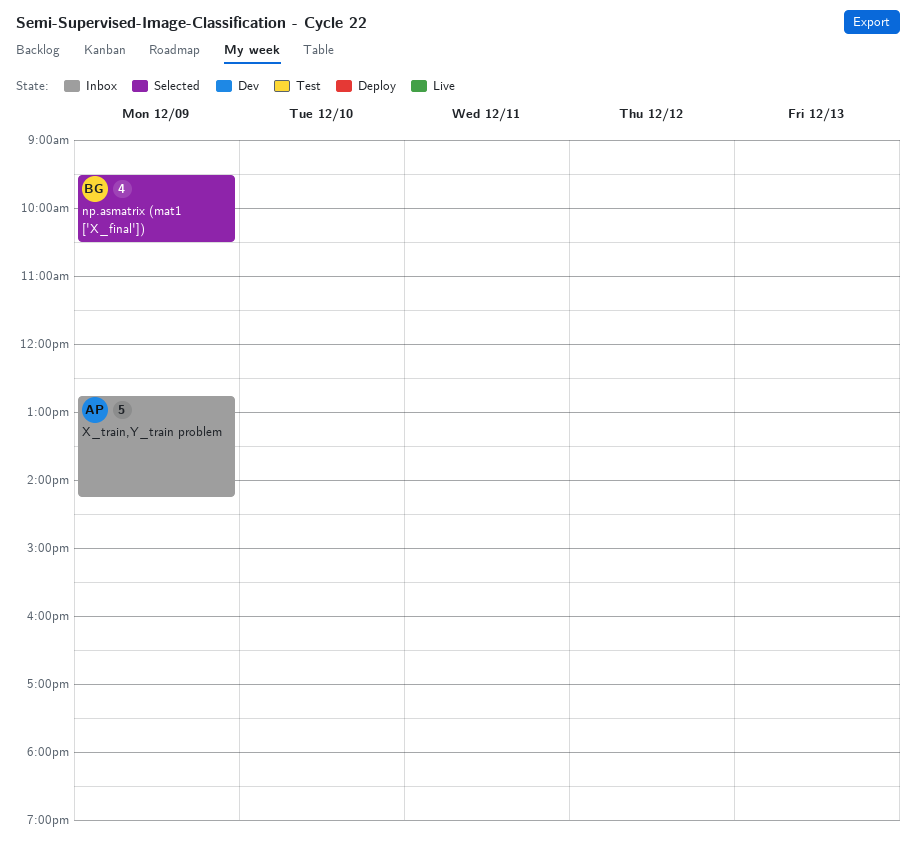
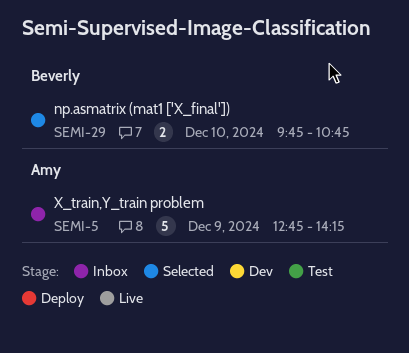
np.asmatrix (mat1 ['X_final']), estimate: 4 -> 2
np.asmatrix (mat1 ['X_final']), day: Dec 9 -> Dec 10
np.asmatrix (mat1 ['X_final']), begins: 09:30 -> 09:45
np.asmatrix (mat1 ['X_final']), ends: 10:30 -> 10:45

